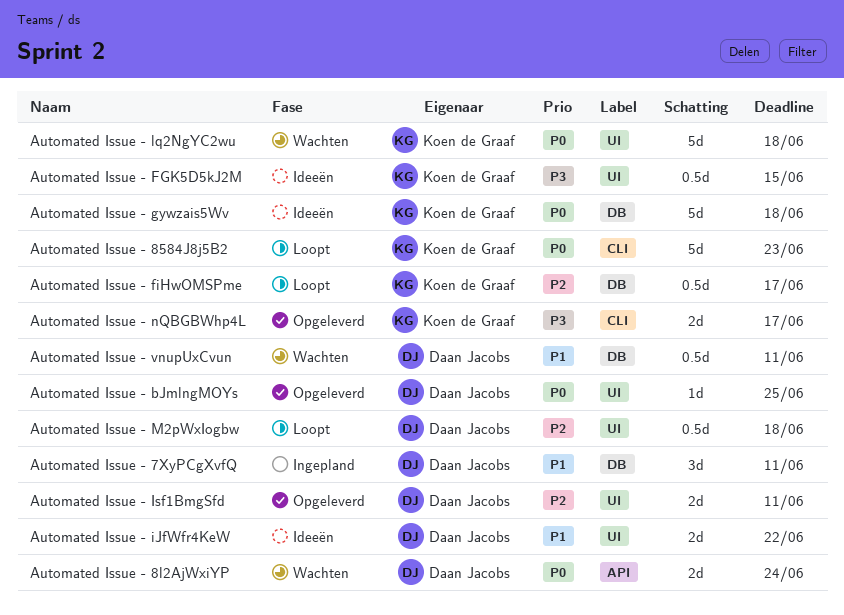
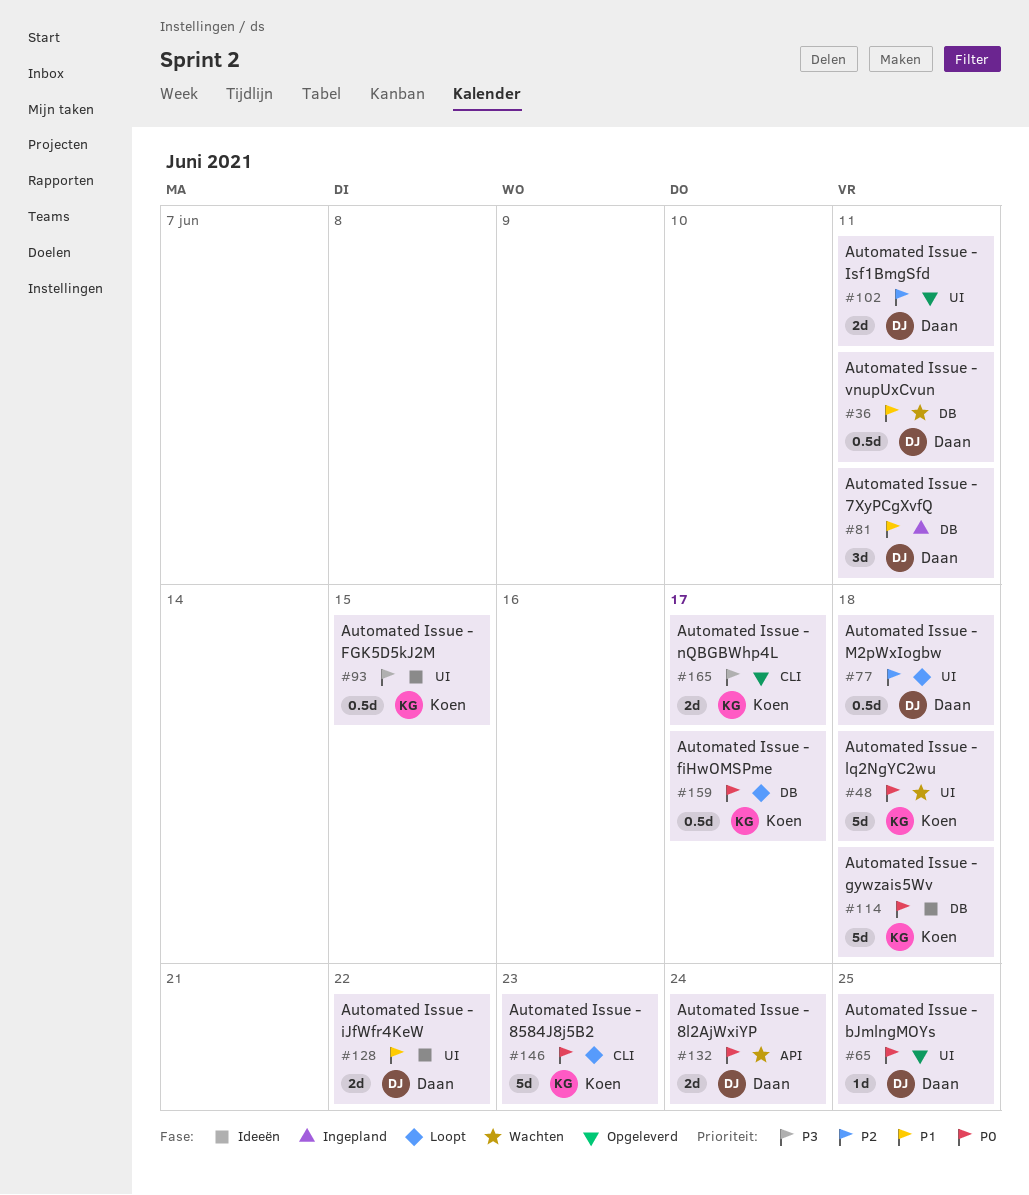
Automated Issue - fiHwOMSPme, priority: P2 -> P0

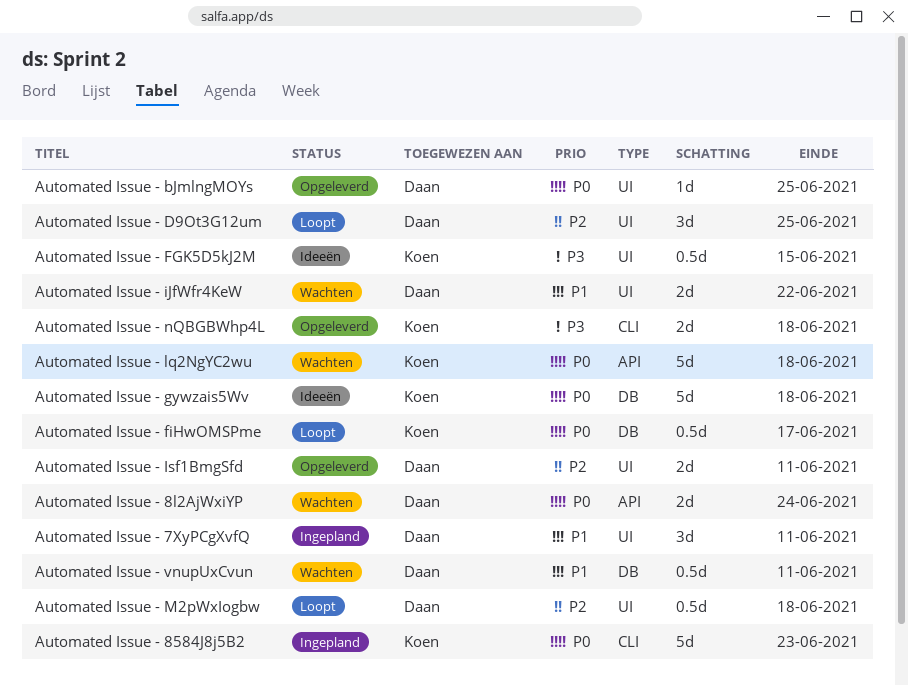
Automated Issue - 7XyPCgXvfQ, label: DB -> UI
Automated Issue - 8584J8j5B2, status: Loopt -> Ingepland
Automated Issue - D9Ot3G12um: none -> present
Automated Issue - iJfWfr4KeW, status: Ideeën -> Wachten
Automated Issue - lq2NgYC2wu, label: UI -> API
Automated Issue - nQBGBWhp4L, due: Jun 17 -> Jun 18

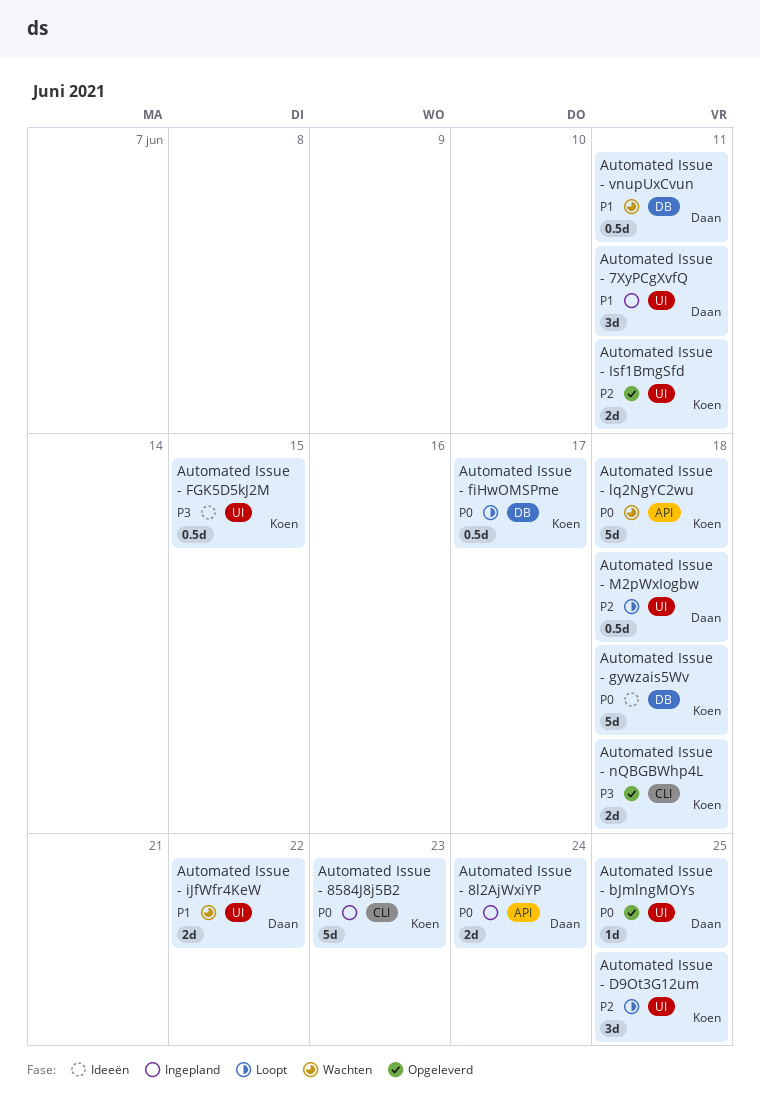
Automated Issue - 8l2AjWxiYP, status: Wachten -> Ingepland
Automated Issue - D9Ot3G12um, owner: Daan -> Koen
Automated Issue - Isf1BmgSfd, owner: Daan -> Koen

